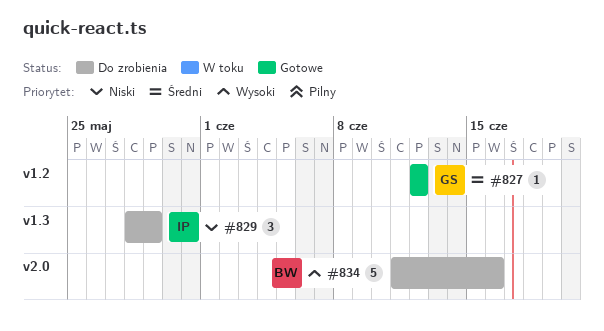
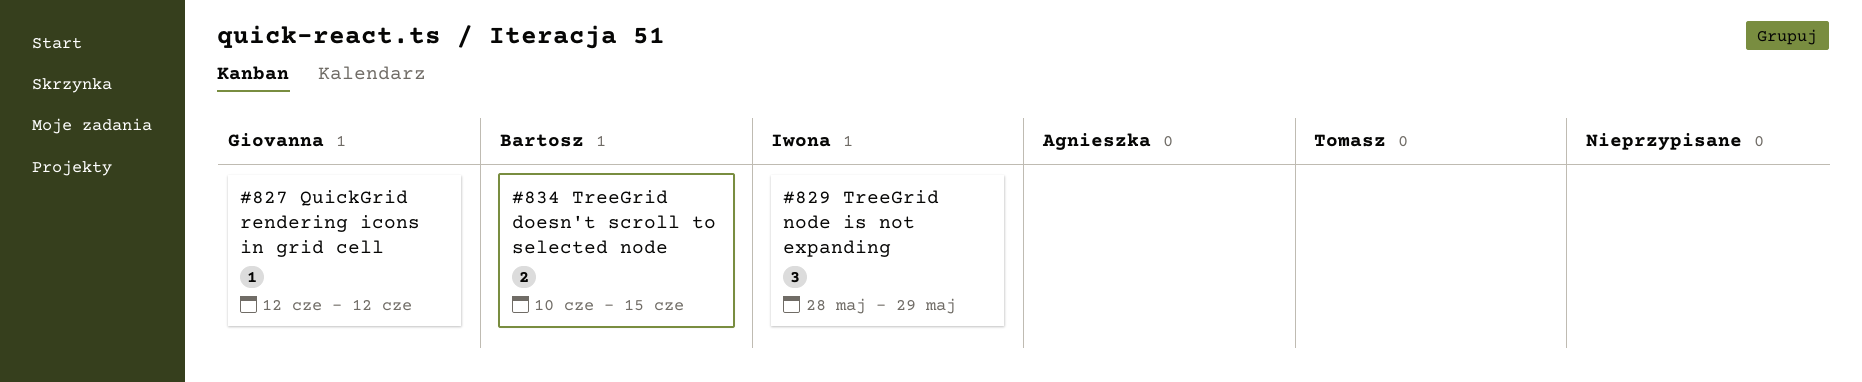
#834, estimate: 5 -> 2
#834, start: Jun 11 -> Jun 10
#834, due: Jun 16 -> Jun 15

